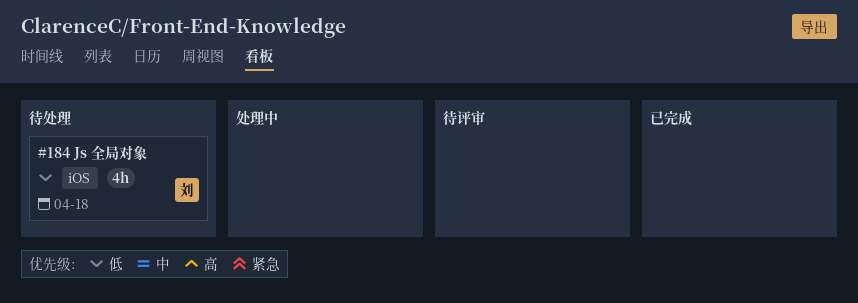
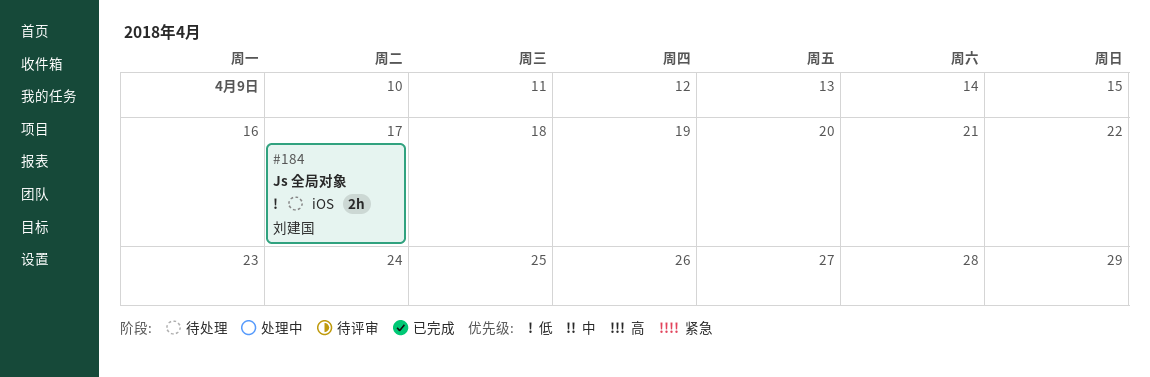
#184, estimate: 4h -> 2h
#184, due: Apr 18 -> Apr 17

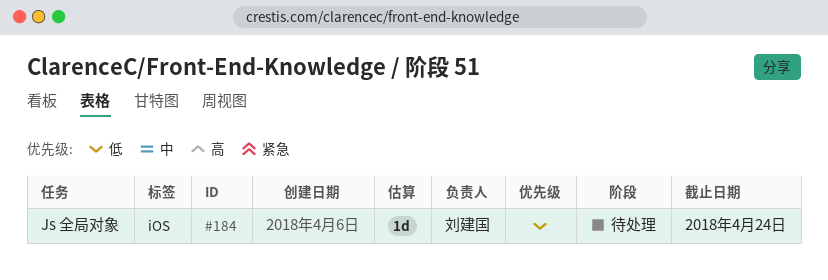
#184, estimate: 2h -> 1d
#184, due: Apr 17 -> Apr 24

